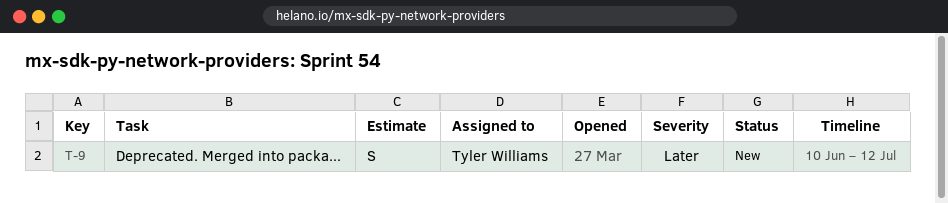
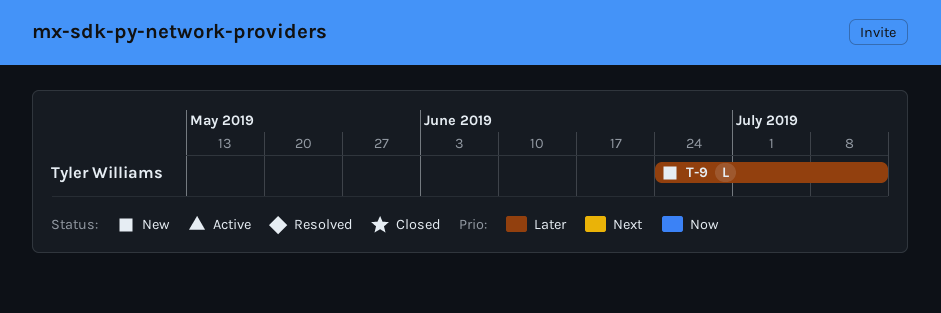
T-9, estimate: S -> L
T-9, start: Jun 10 -> Jun 24

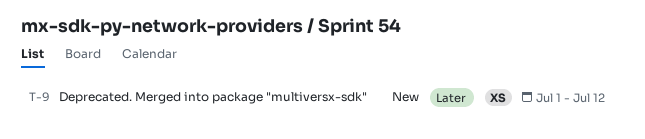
T-9, estimate: L -> XS
T-9, start: Jun 24 -> Jul 1

